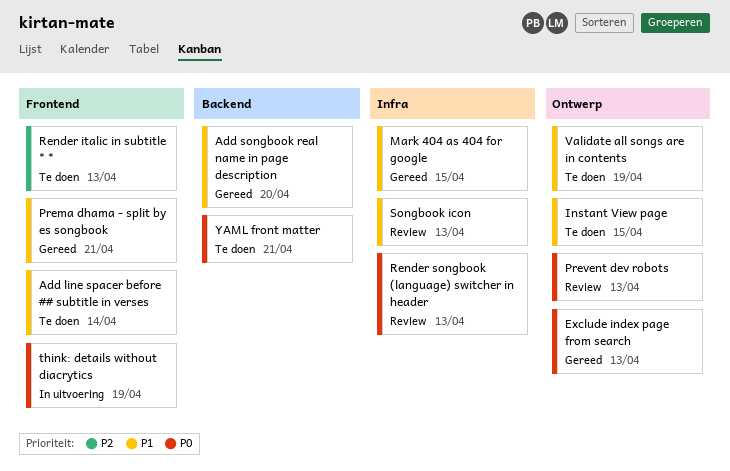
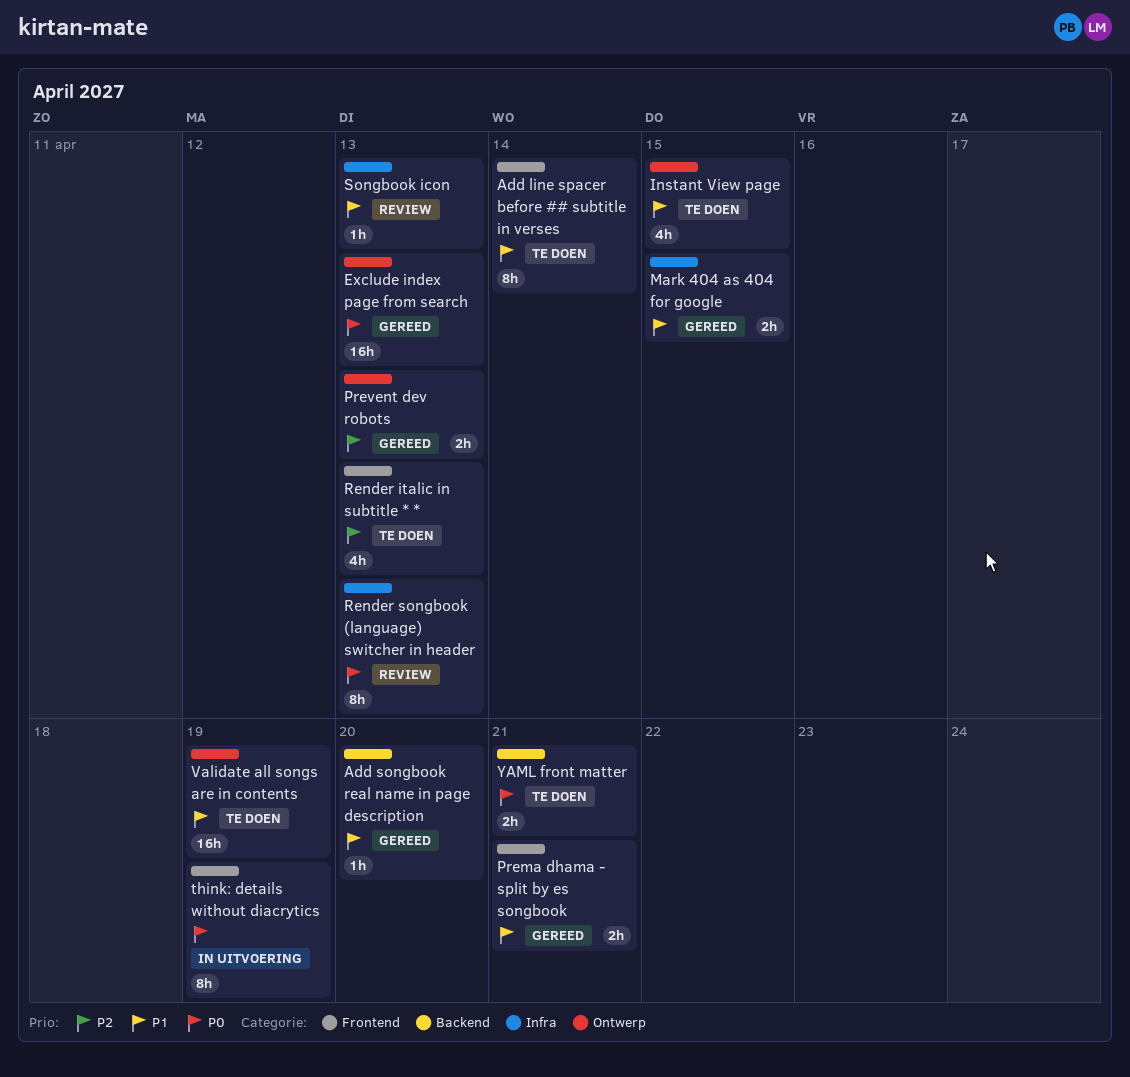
Prevent dev robots, status: Review -> Gereed
Prevent dev robots, priority: P0 -> P2

